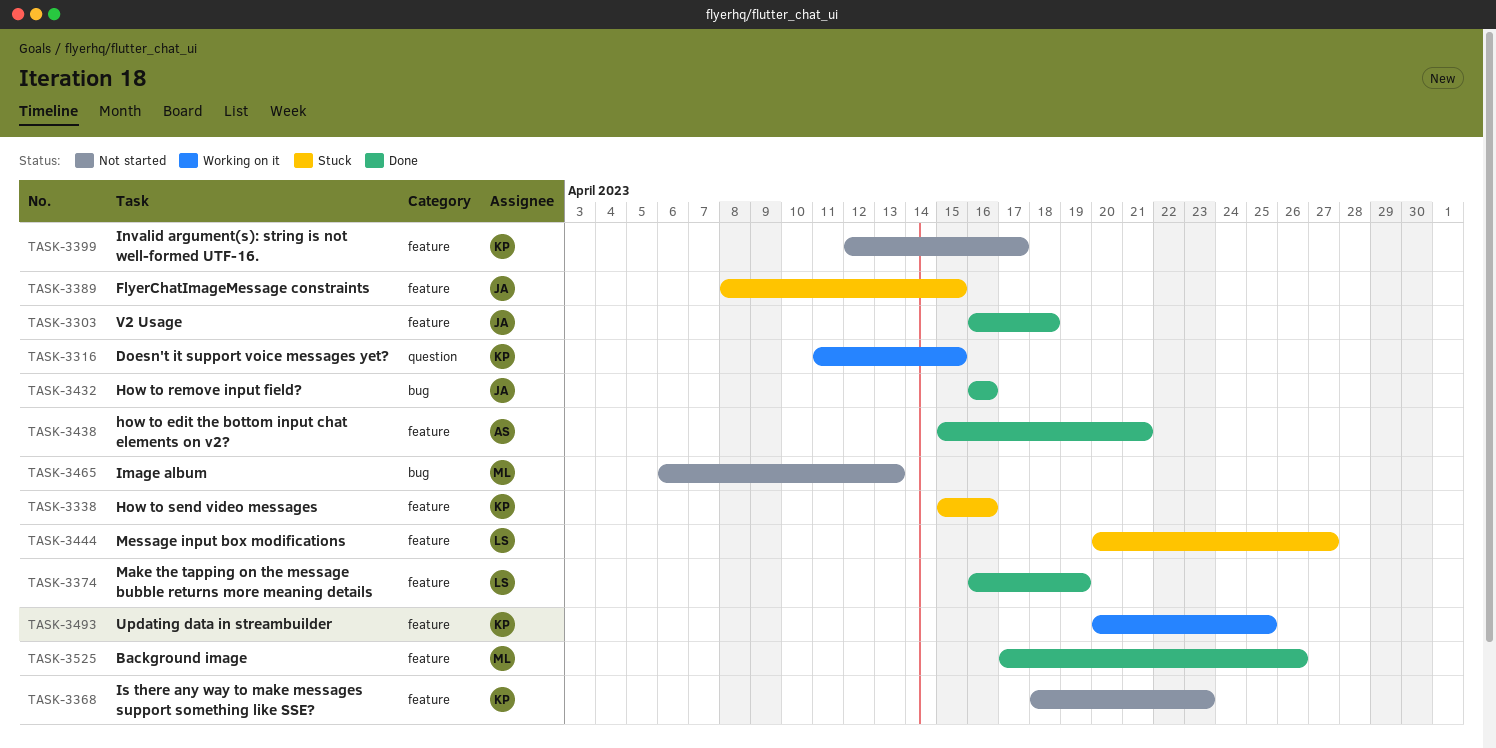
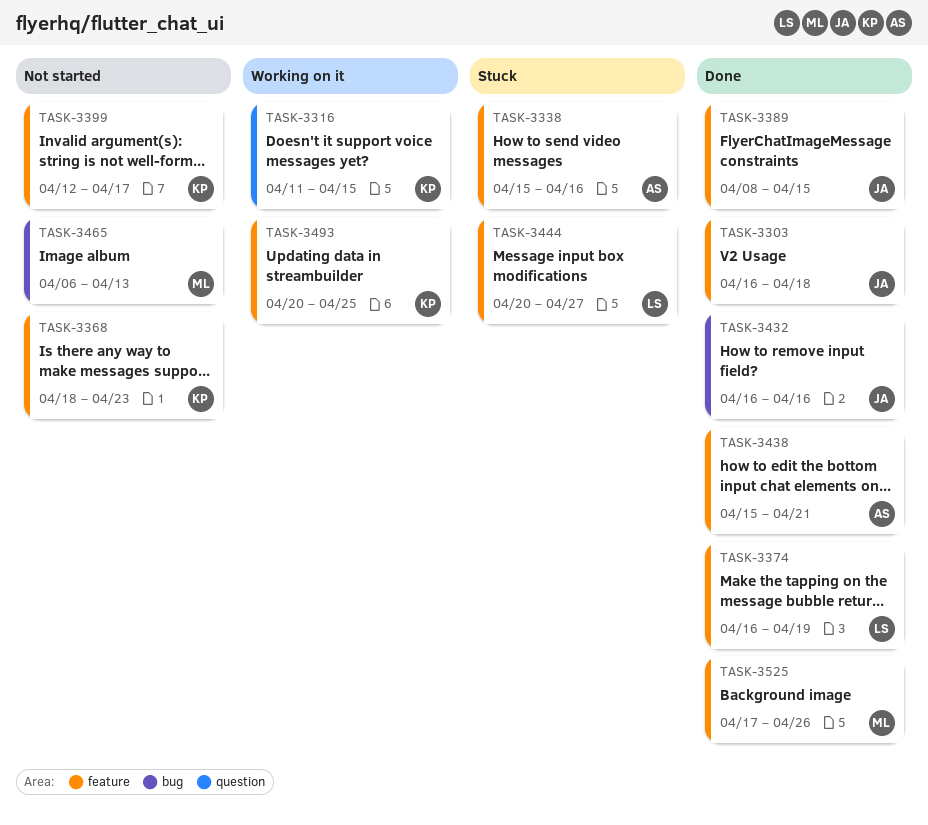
TASK-3338, owner: KP -> AS
TASK-3389, status: Stuck -> Done

